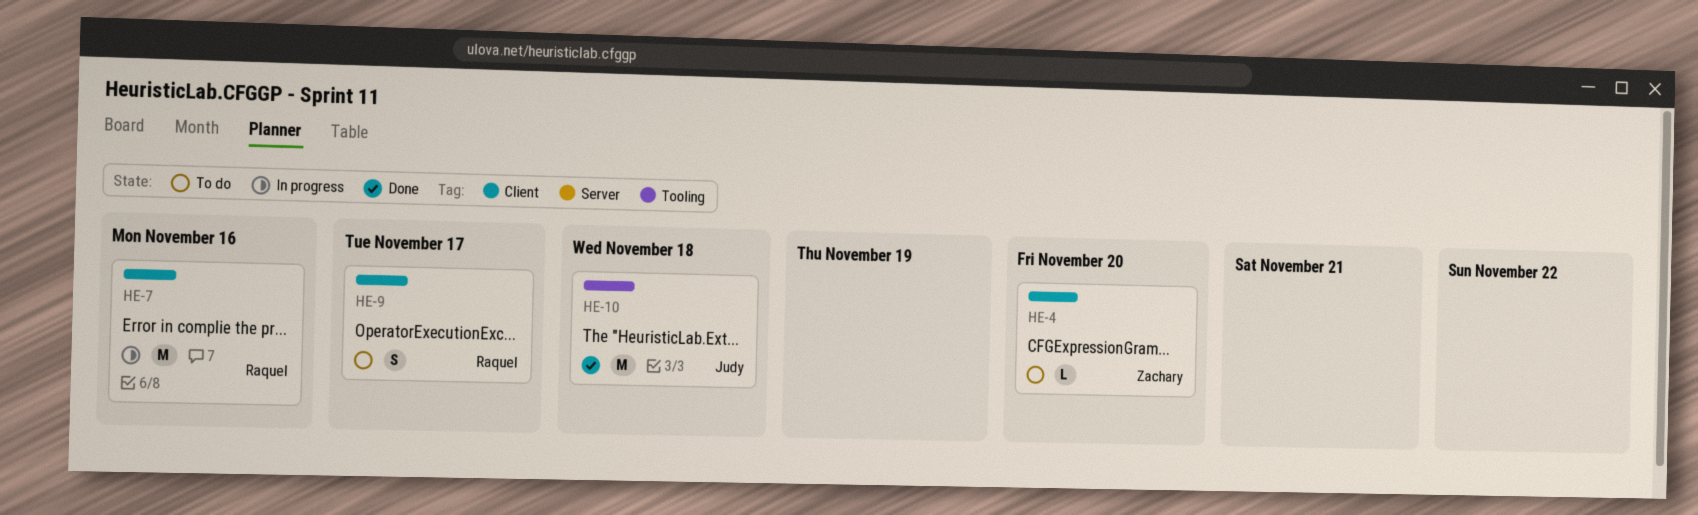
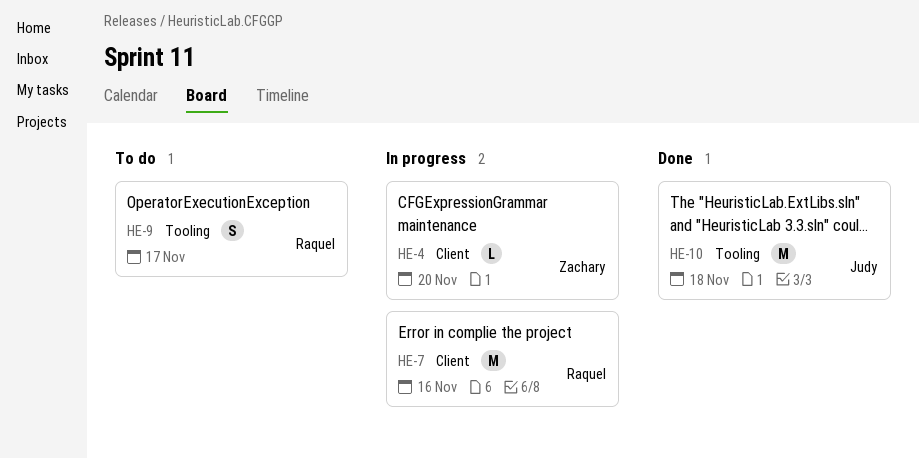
HE-4, status: To do -> In progress
HE-9, label: Client -> Tooling

